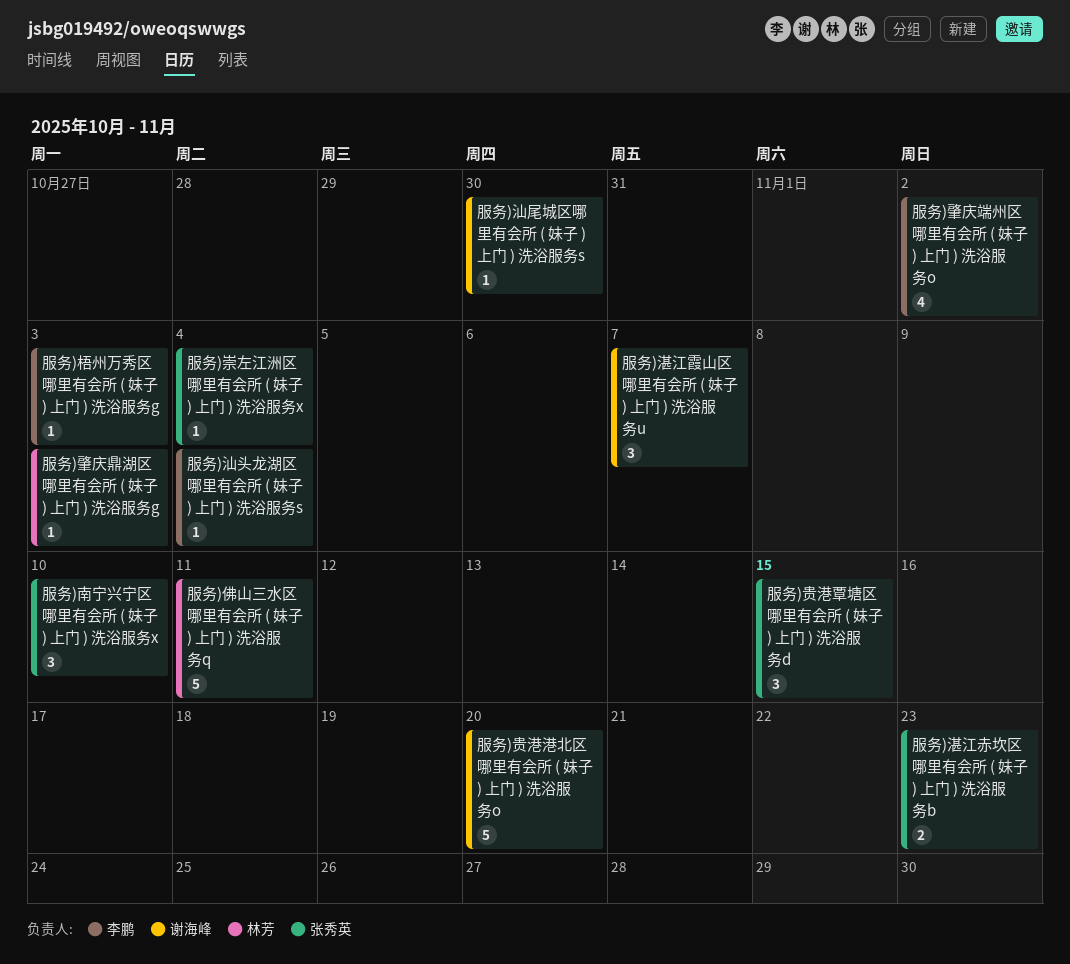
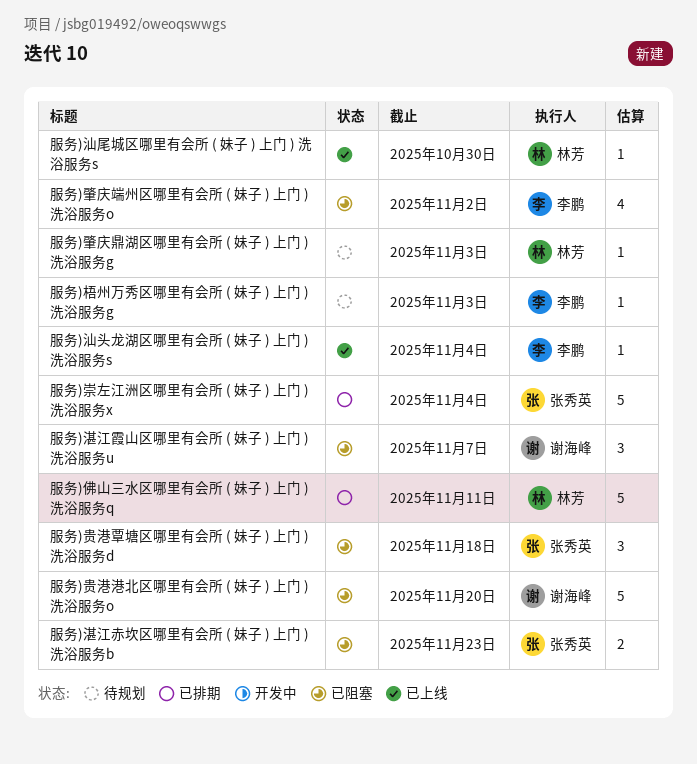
服务)南宁兴宁区哪里有会所 ( 妹子 ) 上门 ) 洗浴服务x: present -> none
服务)崇左江洲区哪里有会所 ( 妹子 ) 上门 ) 洗浴服务x, estimate: 1 -> 5
服务)汕尾城区哪里有会所 ( 妹子 ) 上门 ) 洗浴服务s, owner: 谢海峰 -> 林芳
服务)贵港覃塘区哪里有会所 ( 妹子 ) 上门 ) 洗浴服务d, due: Nov 15 -> Nov 18

